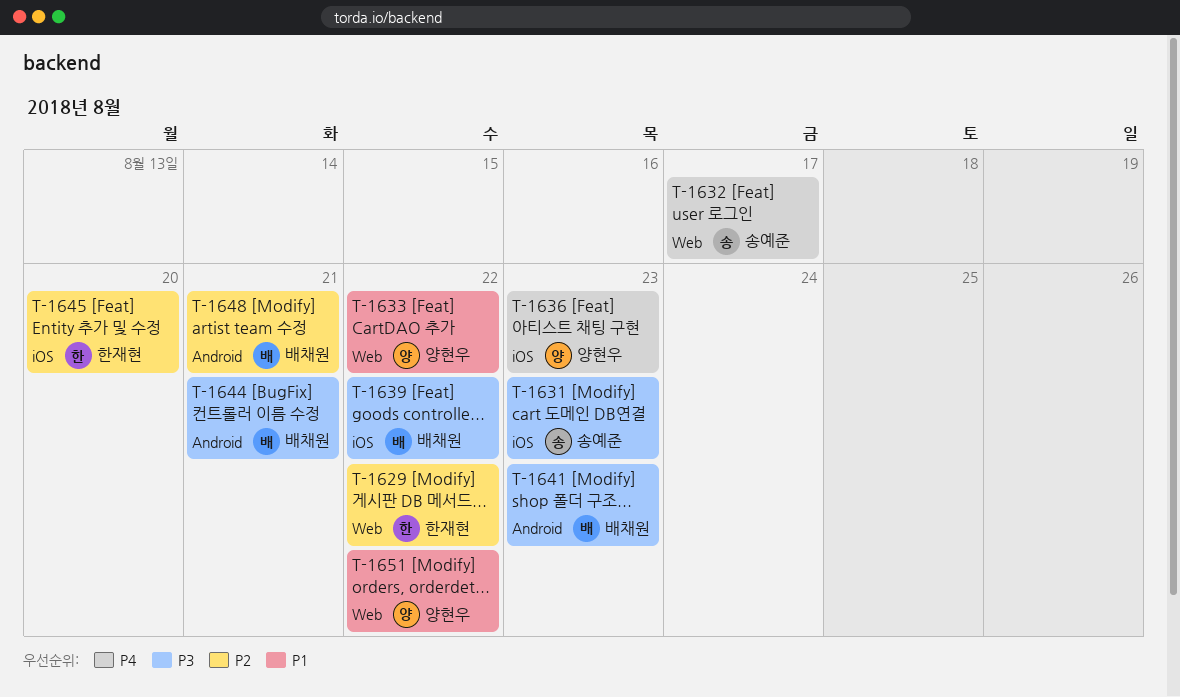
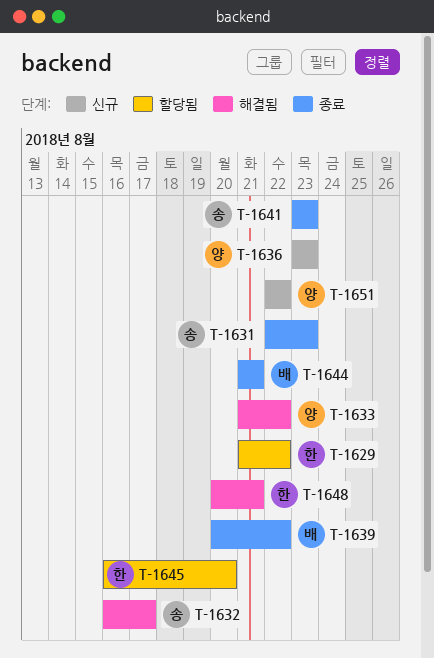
T-1641, owner: 배채원 -> 송예준
T-1648, owner: 배채원 -> 한재현

